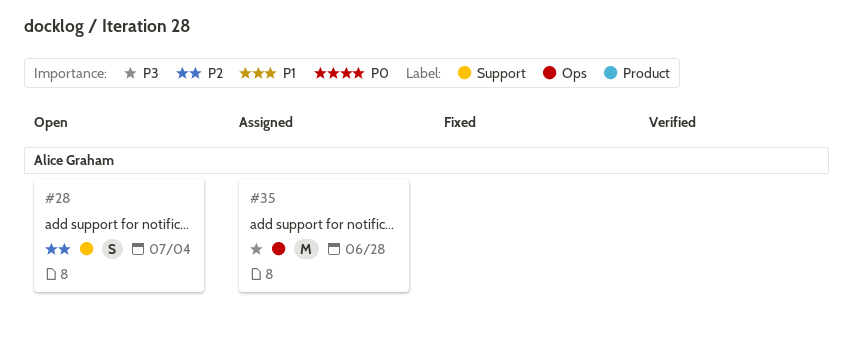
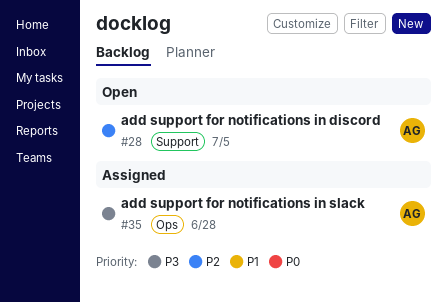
#28, due: Jul 4 -> Jul 5

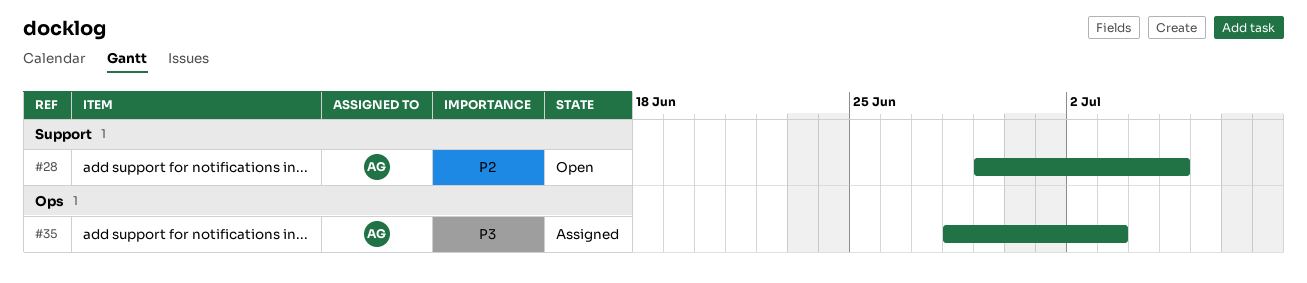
#35, due: Jun 28 -> Jul 3

